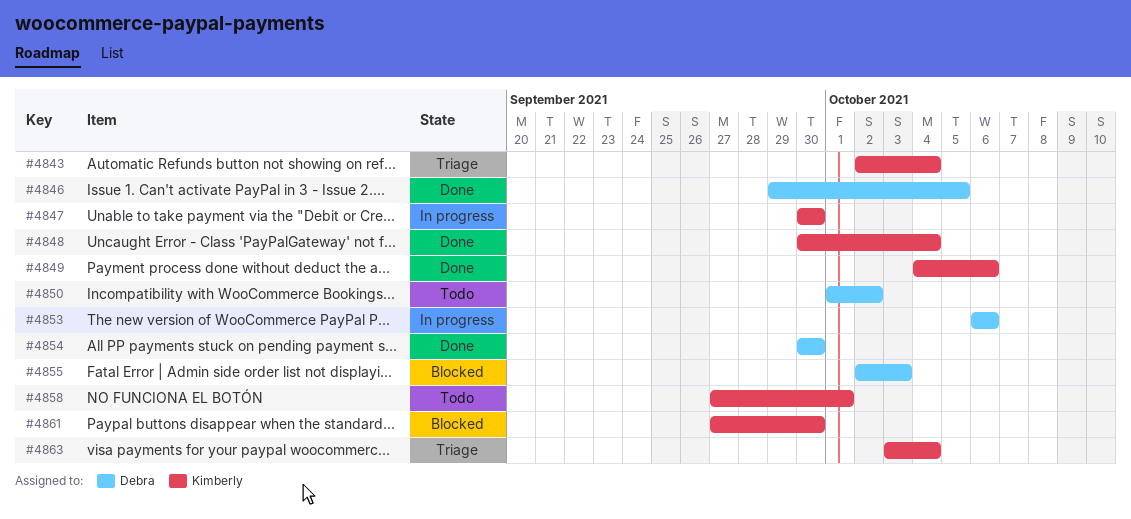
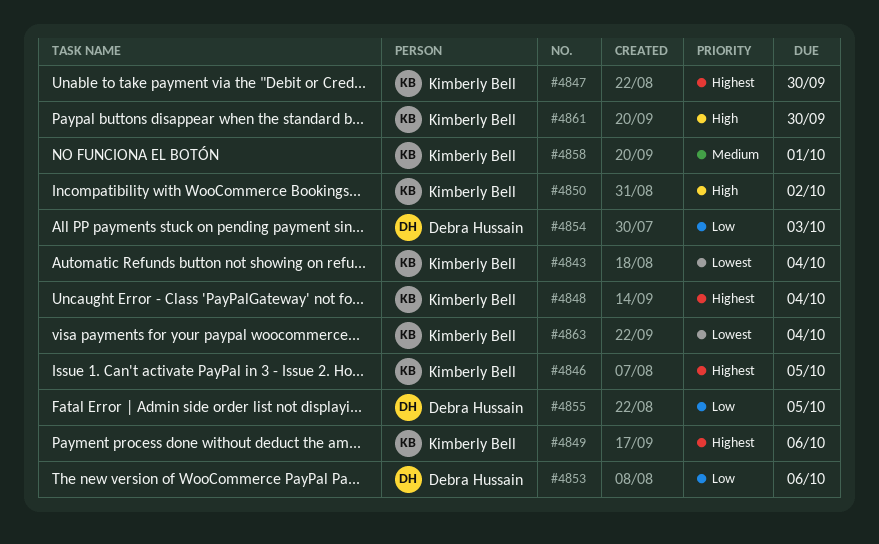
#4846, owner: Debra Hussain -> Kimberly Bell
#4850, owner: Debra Hussain -> Kimberly Bell
#4854, due: Sep 30 -> Oct 3
#4855, due: Oct 3 -> Oct 5

